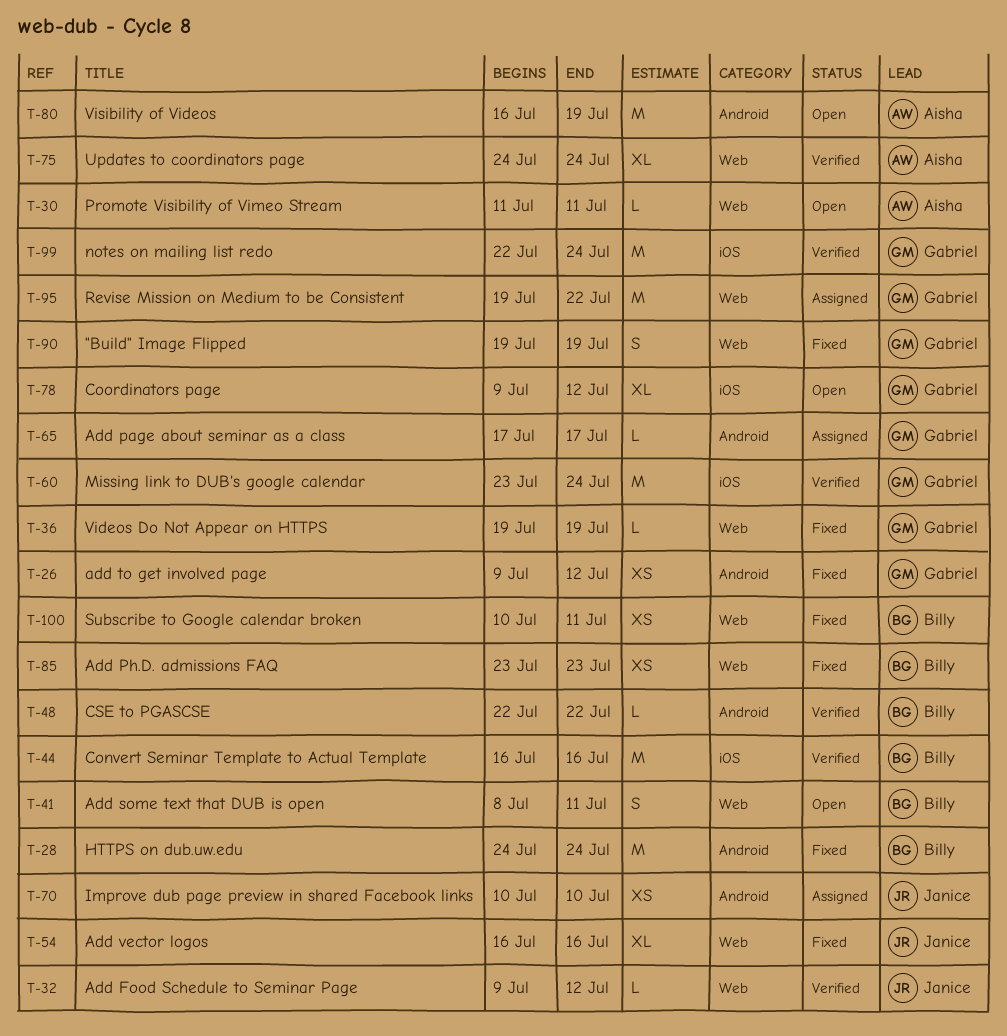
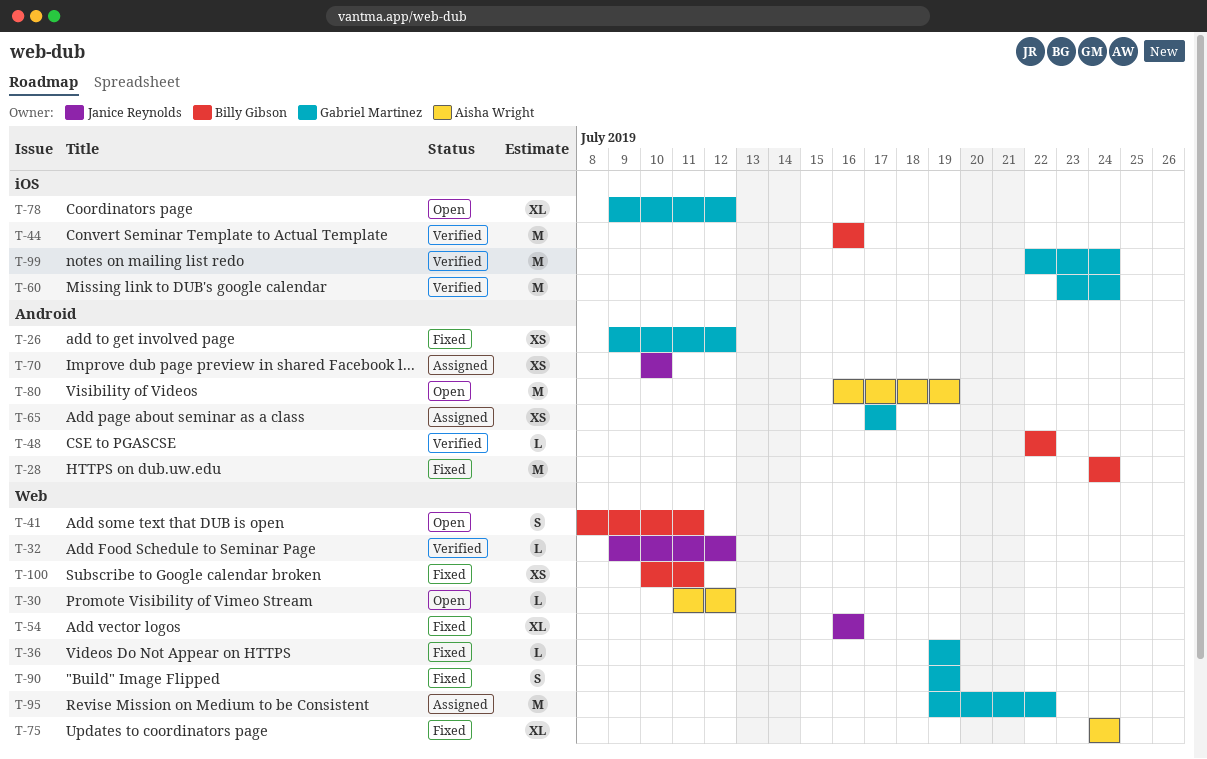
T-30, due: Jul 11 -> Jul 12
T-65, estimate: L -> XS
T-75, status: Verified -> Fixed
T-85: present -> none

